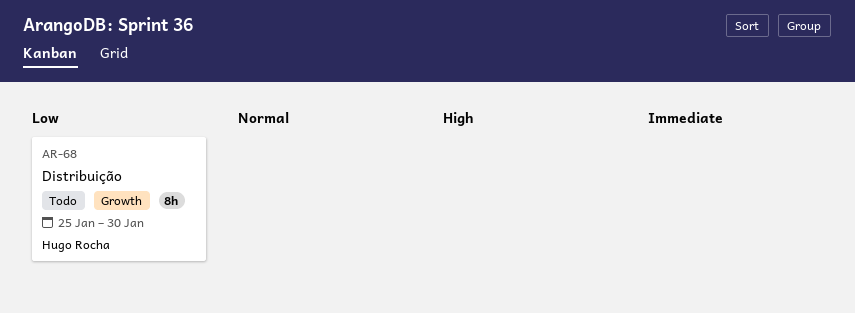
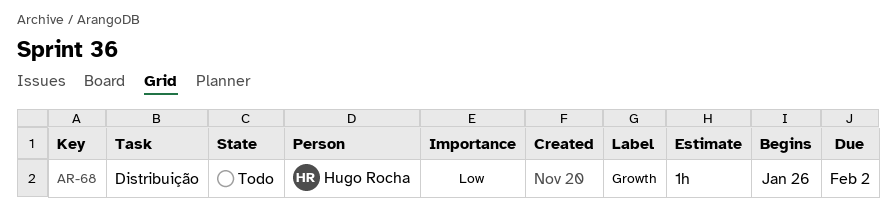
AR-68, estimate: 8h -> 1h
AR-68, start: Jan 25 -> Jan 26
AR-68, due: Jan 30 -> Feb 2

